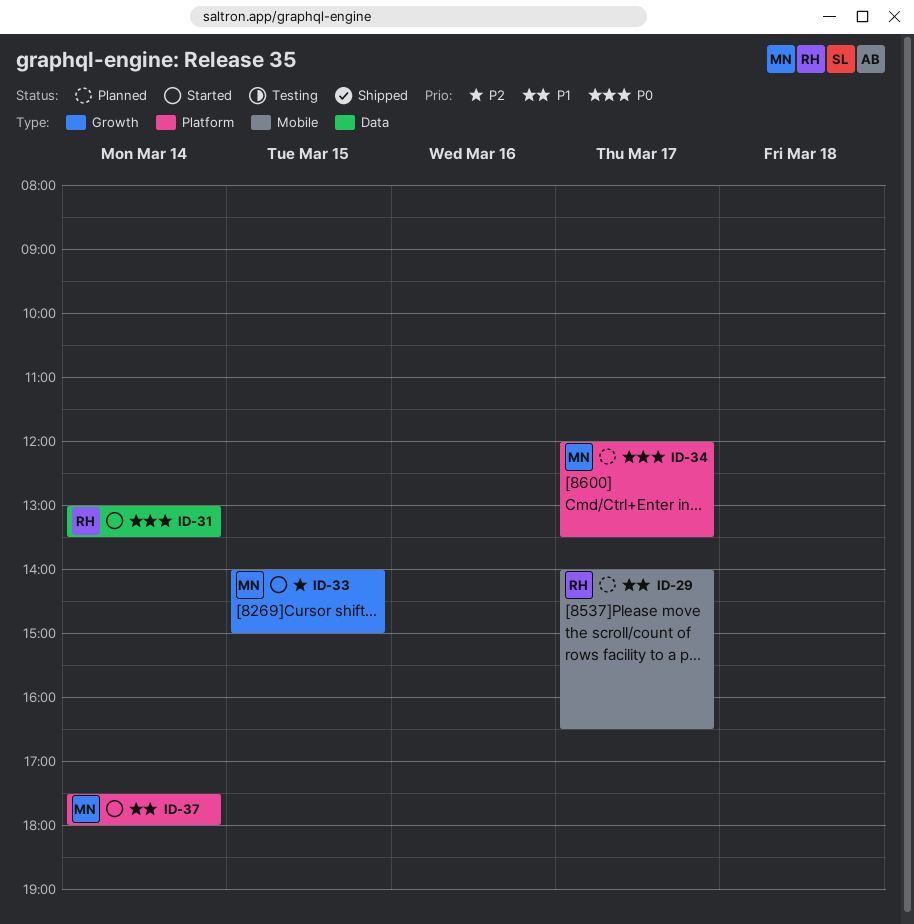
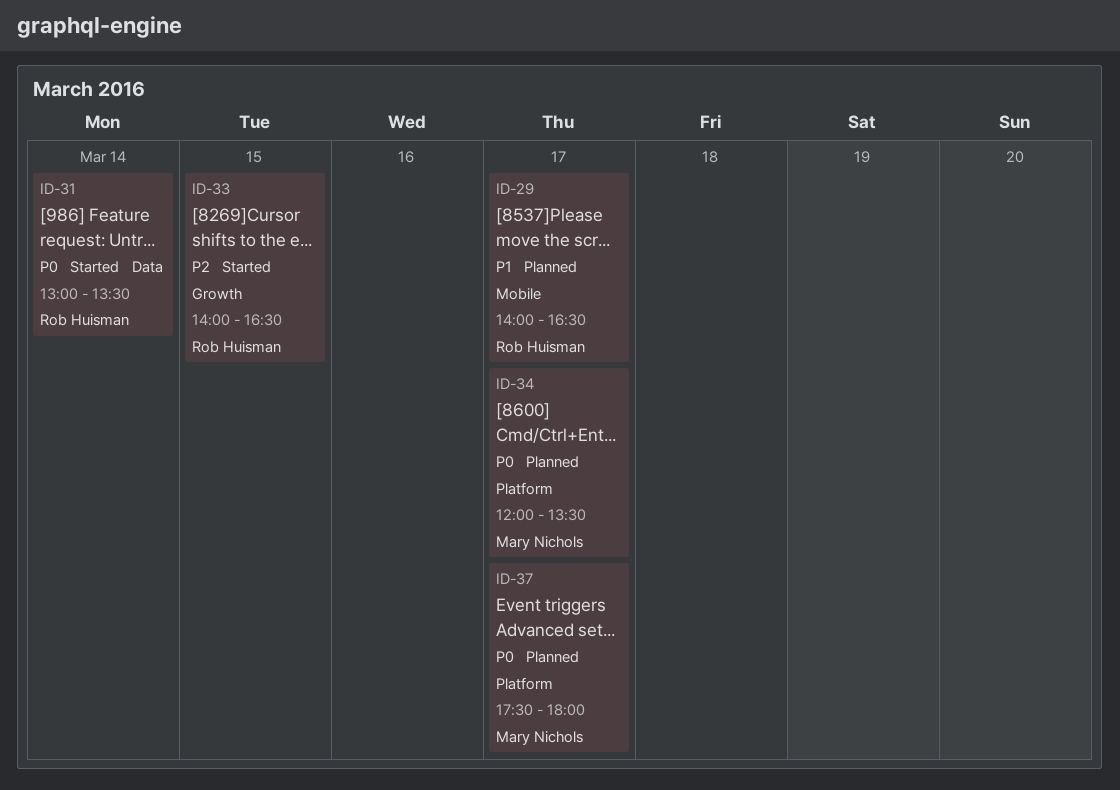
ID-33, owner: Mary Nichols -> Rob Huisman
ID-33, ends: 15:00 -> 16:30
ID-37, status: Started -> Planned
ID-37, priority: P1 -> P0
ID-37, day: Mar 14 -> Mar 17

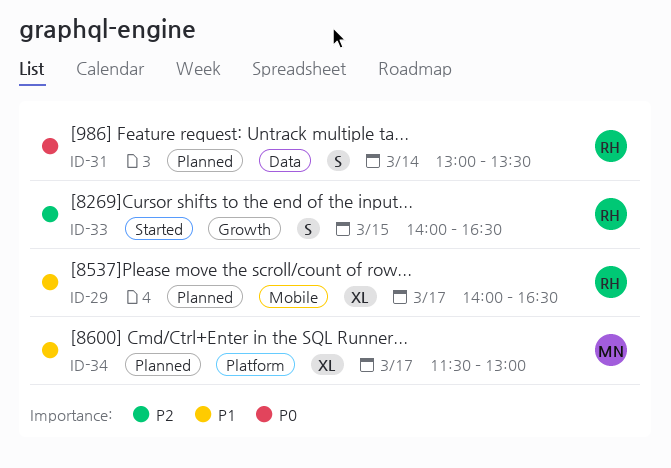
ID-31, status: Started -> Planned
ID-34, priority: P0 -> P1
ID-34, begins: 12:00 -> 11:30
ID-34, ends: 13:30 -> 13:00
ID-37: present -> none

